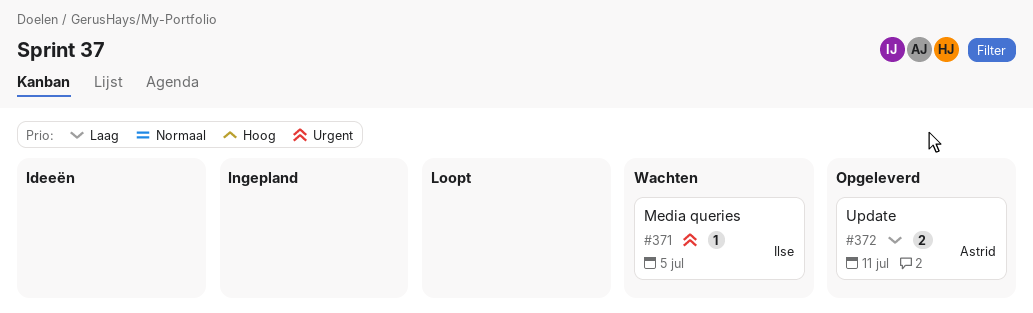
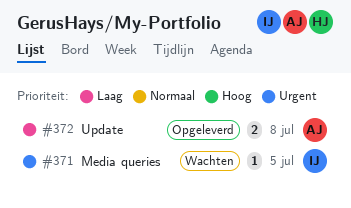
#372, due: Jul 11 -> Jul 8

